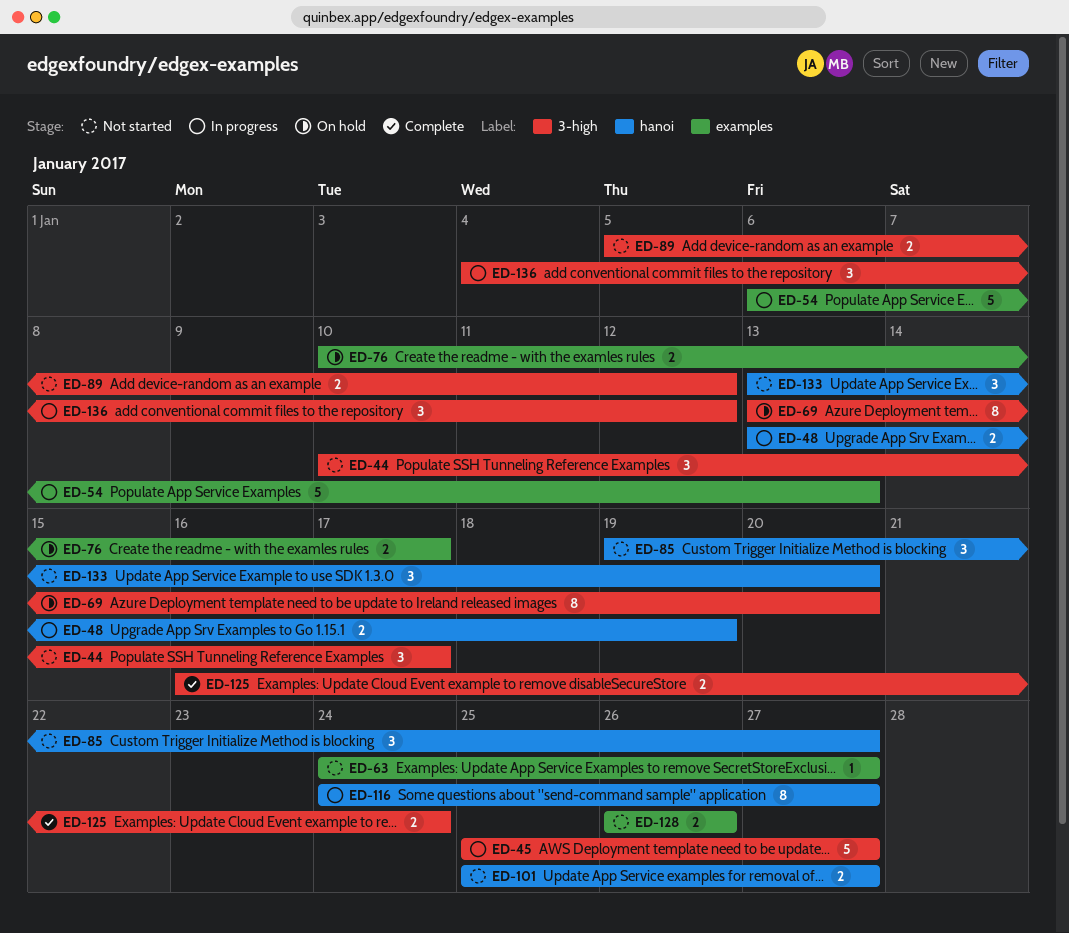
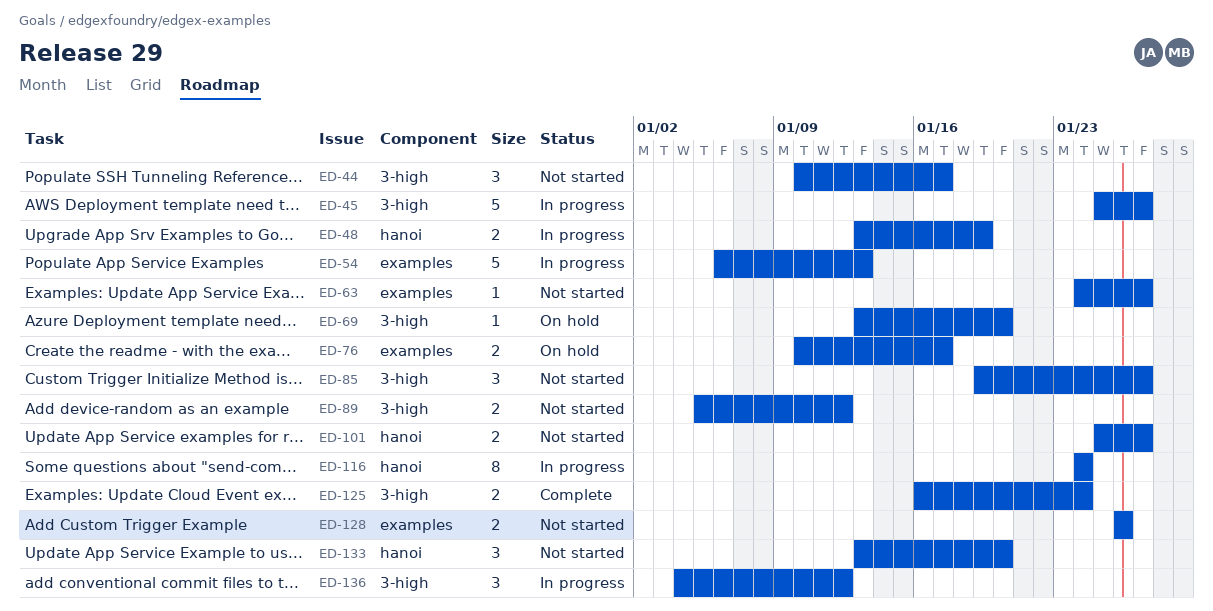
ED-69, estimate: 8 -> 1
ED-85, label: hanoi -> 3-high
ED-116, due: Jan 27 -> Jan 24

